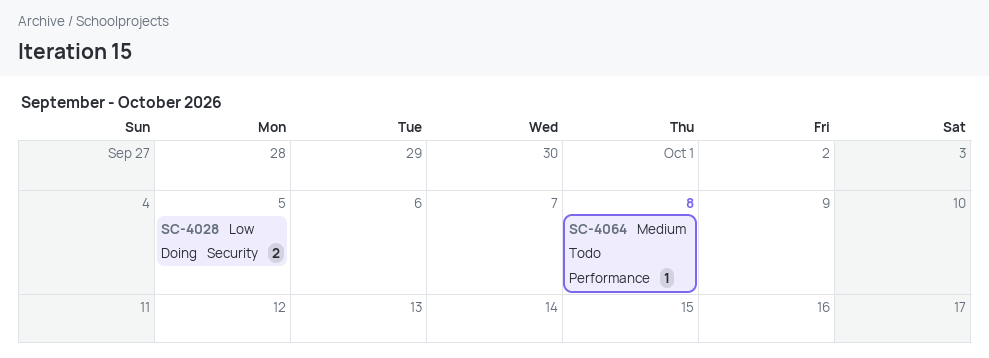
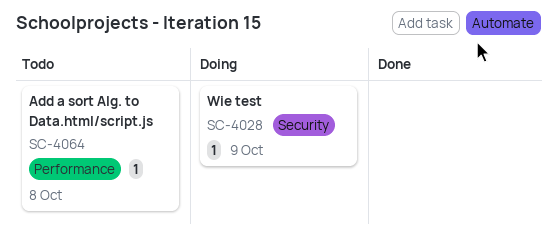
SC-4028, estimate: 2 -> 1
SC-4028, due: Oct 5 -> Oct 9

